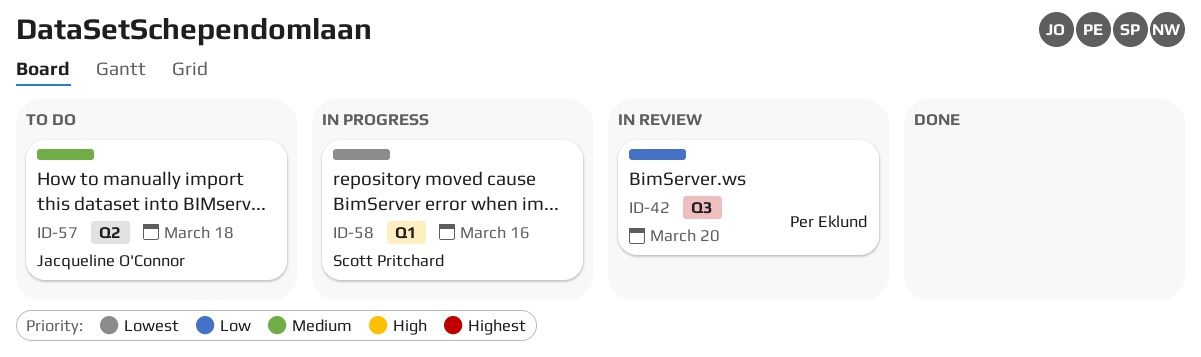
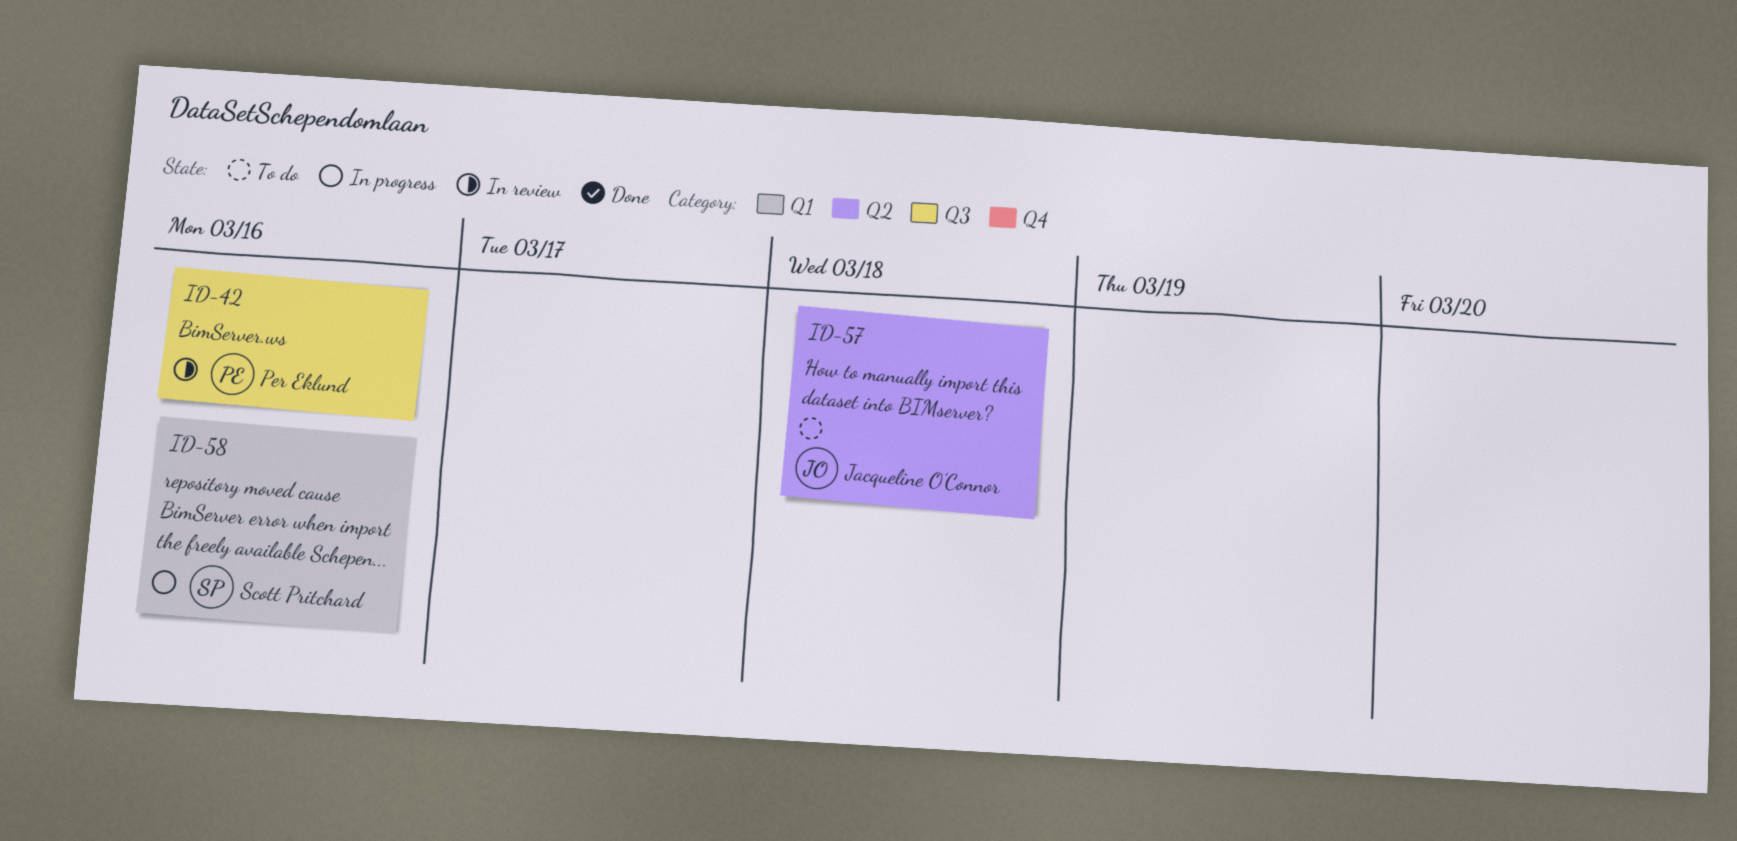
ID-42, due: Mar 20 -> Mar 16

